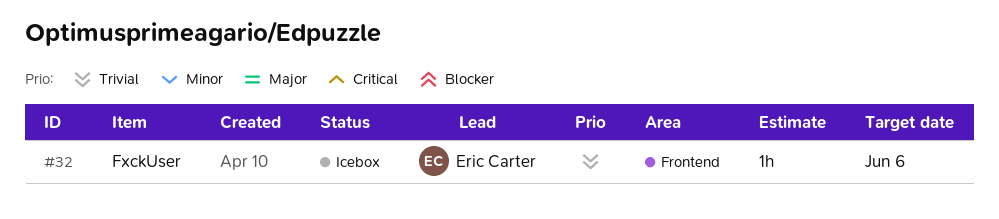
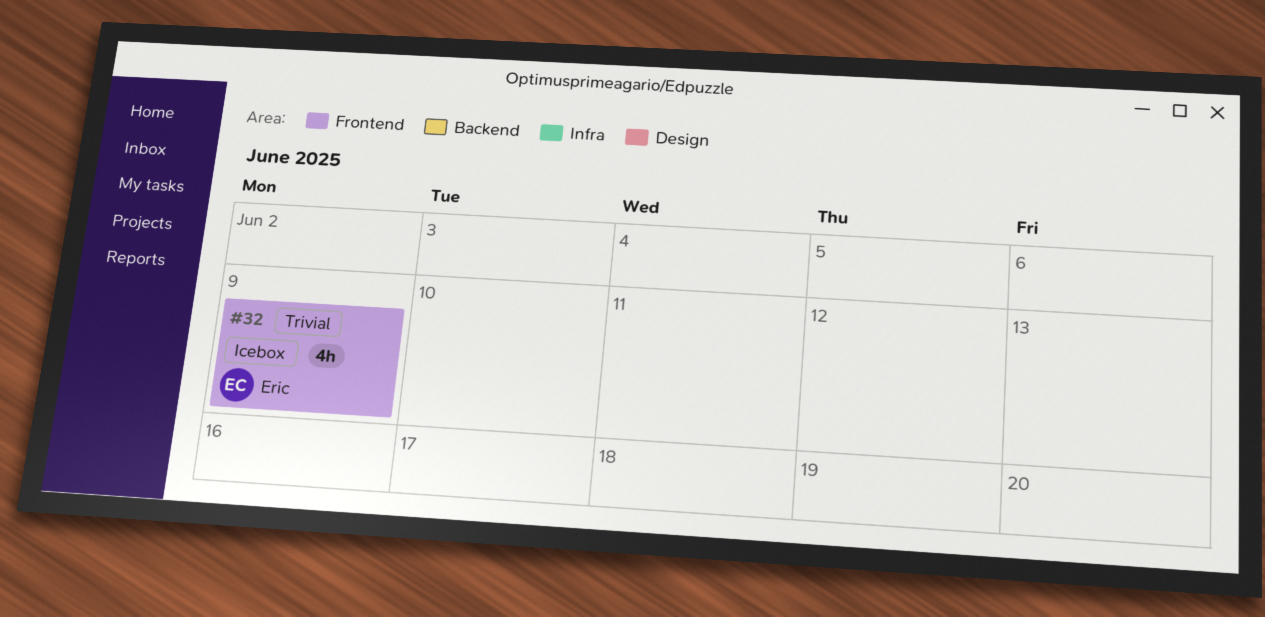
#32, estimate: 1h -> 4h
#32, due: Jun 6 -> Jun 9

